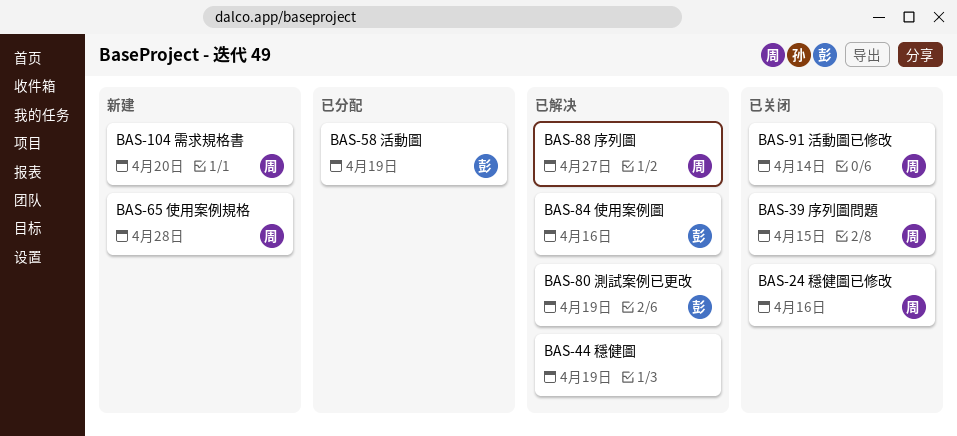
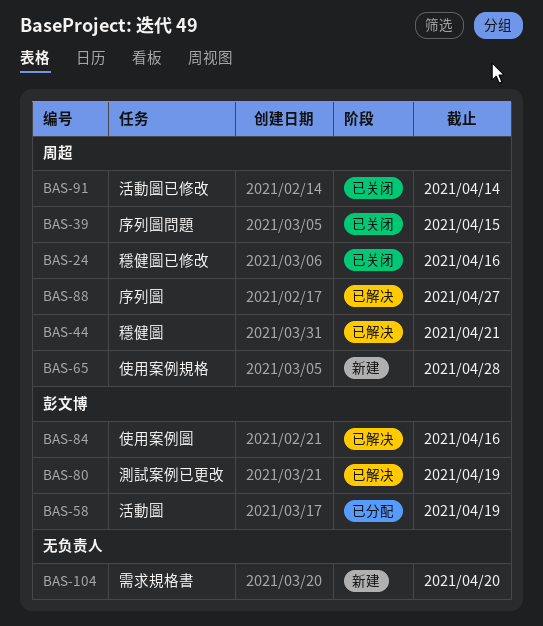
BAS-44, owner: none -> 周超
BAS-44, due: Apr 19 -> Apr 21
BAS-104, owner: 周超 -> none

